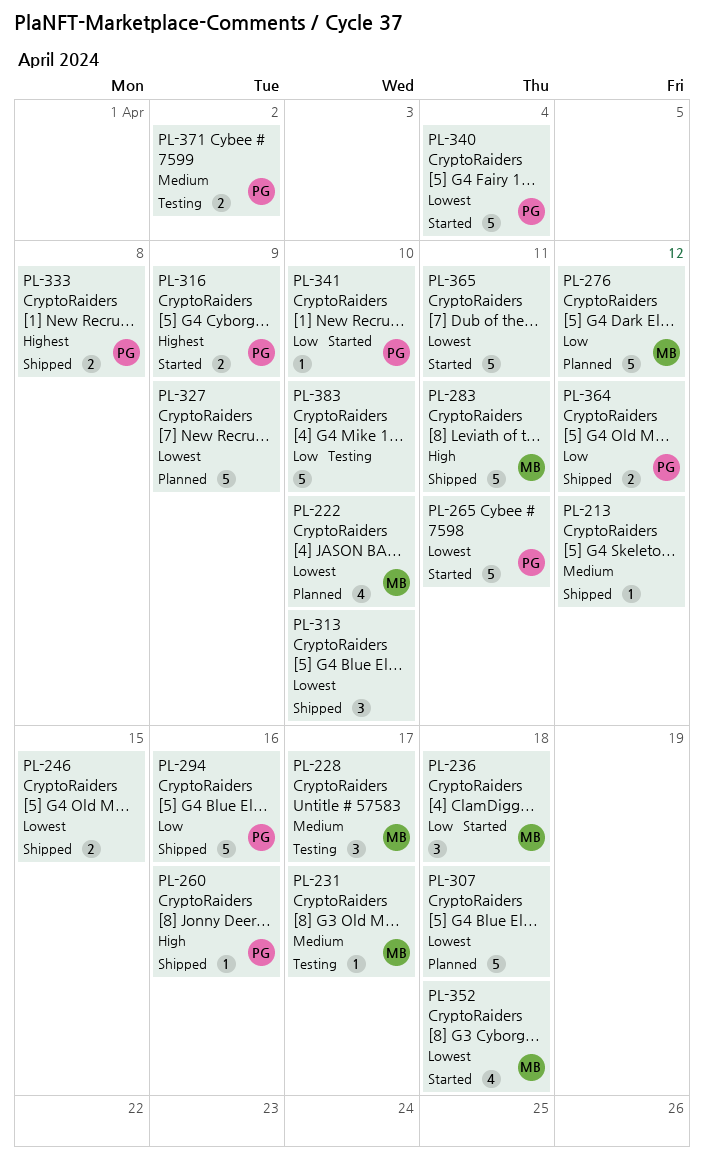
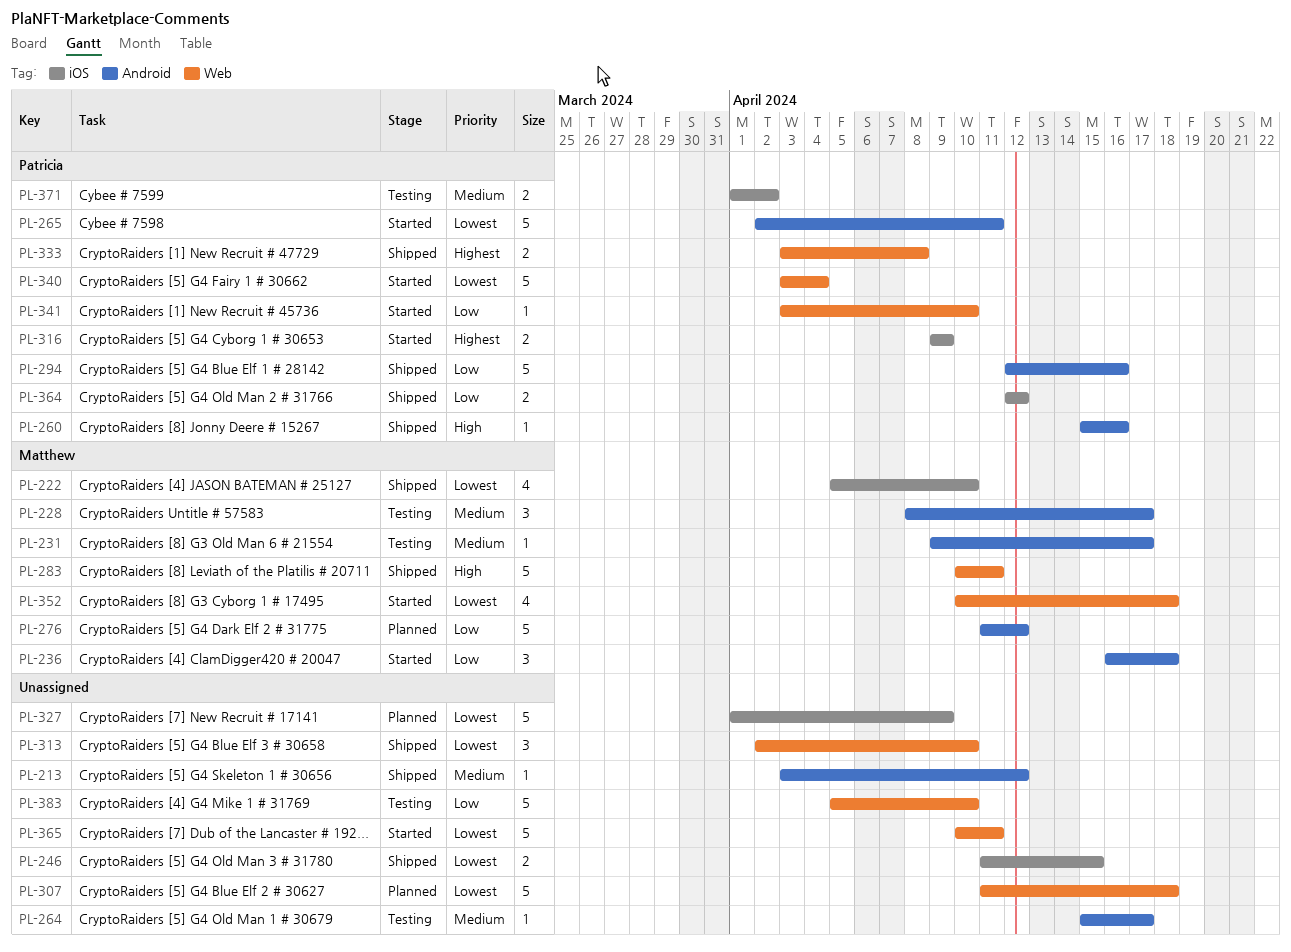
PL-222, status: Planned -> Shipped
PL-264: none -> present

